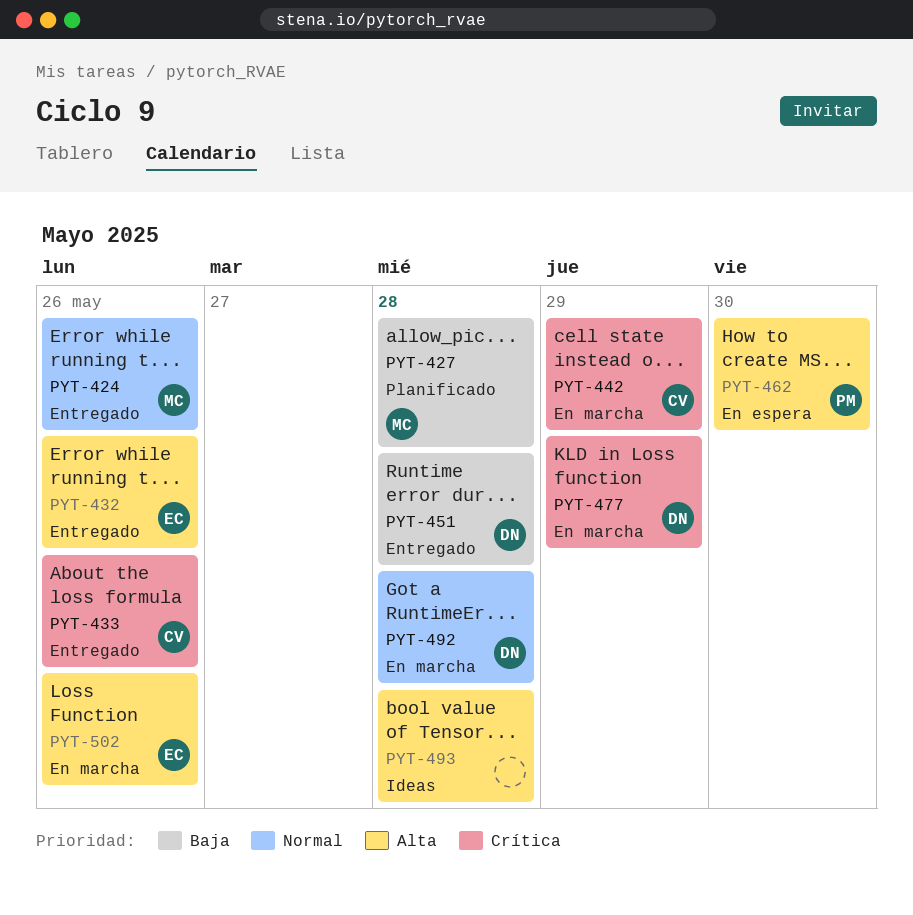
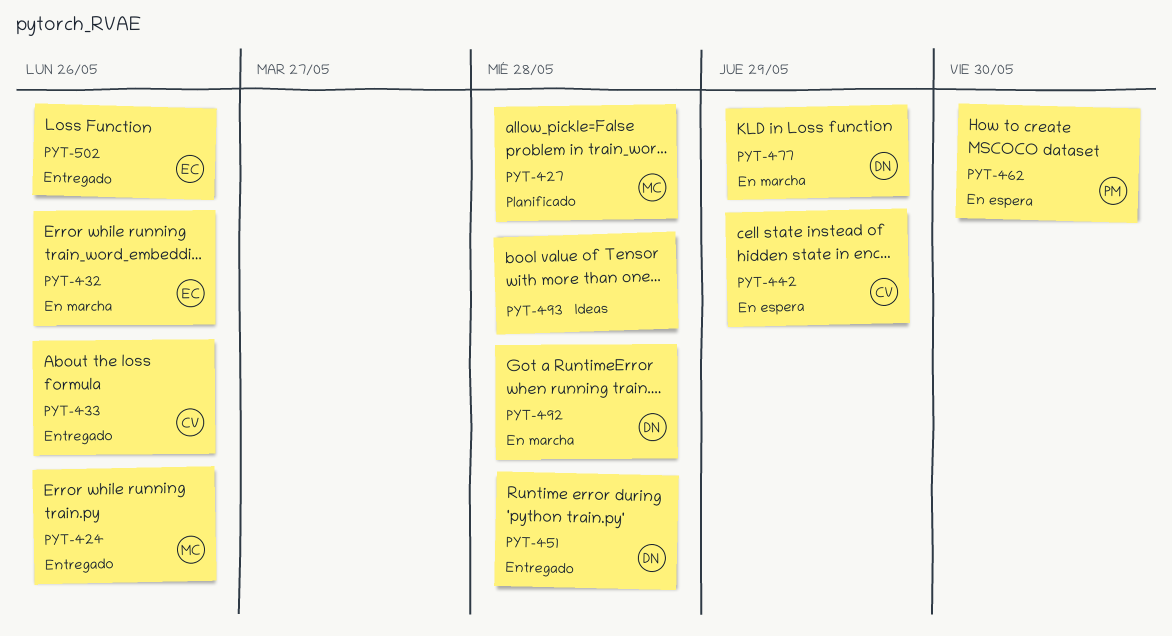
PYT-432, status: Entregado -> En marcha
PYT-442, status: En marcha -> En espera
PYT-502, status: En marcha -> Entregado

